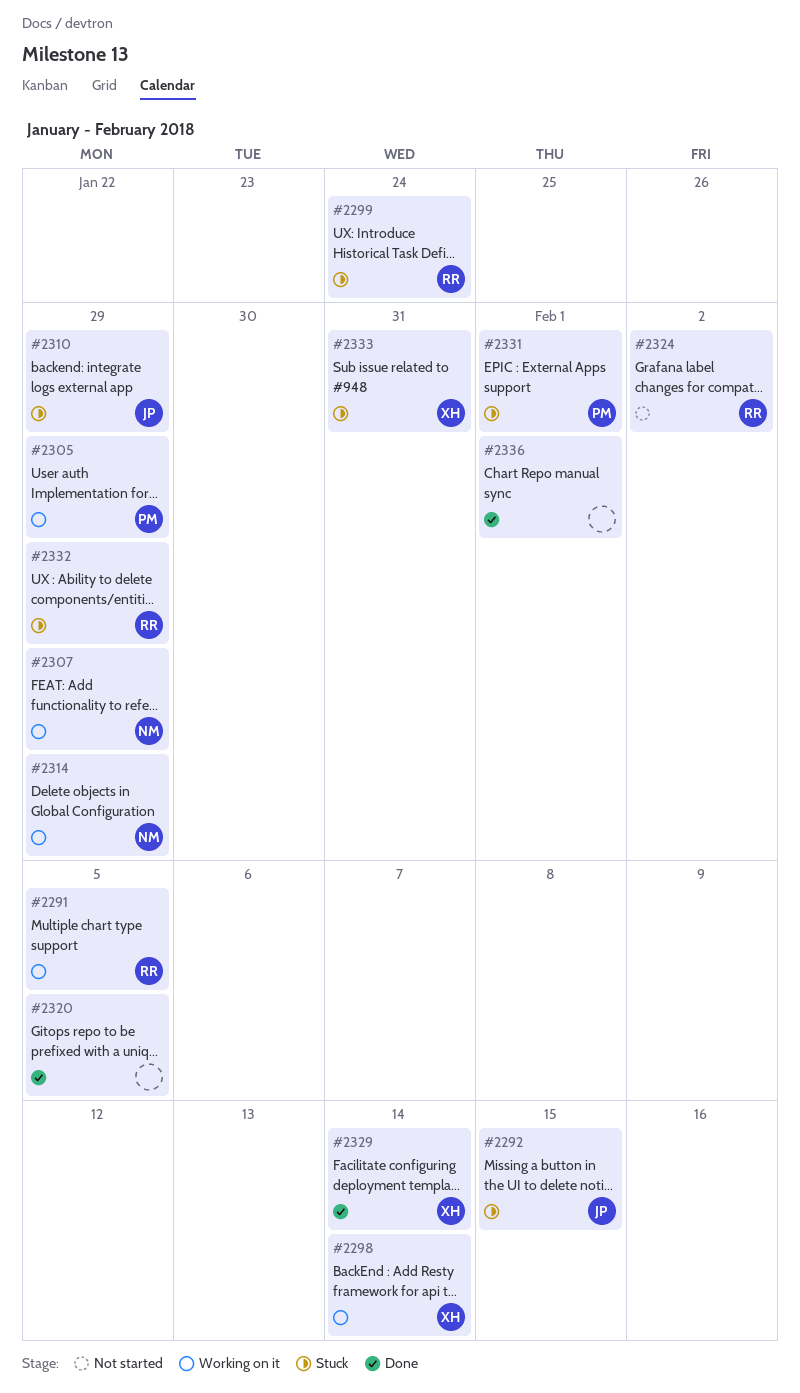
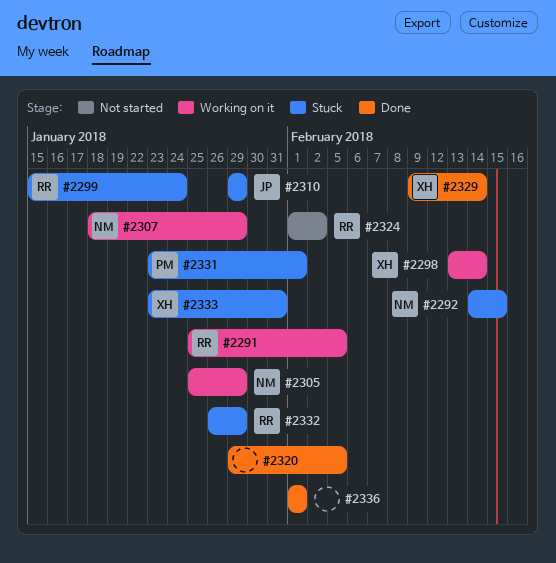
#2292, owner: JP -> NM
#2305, owner: PM -> NM
#2314: present -> none

